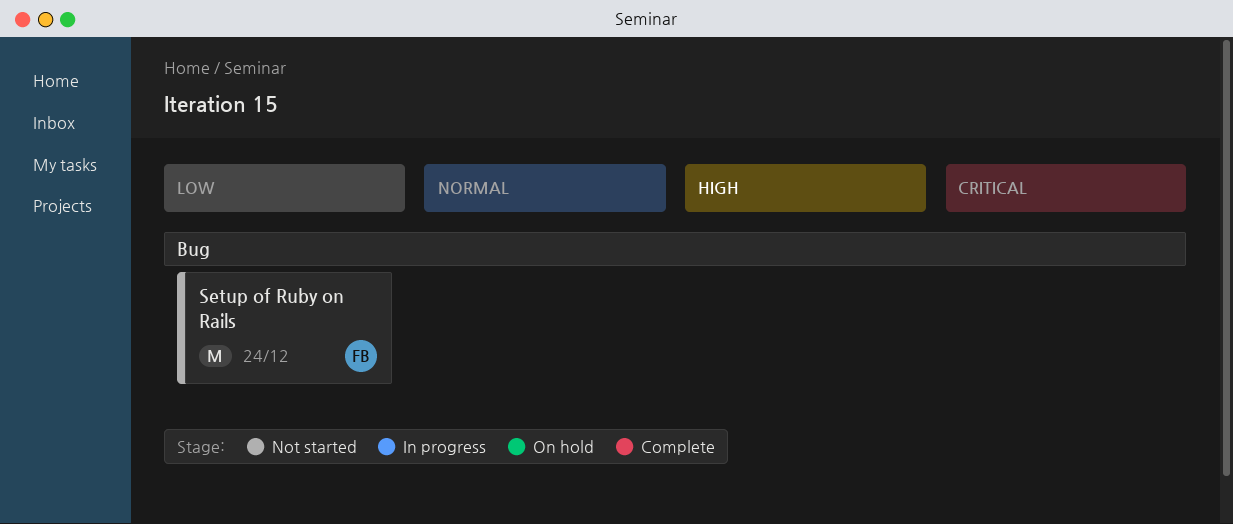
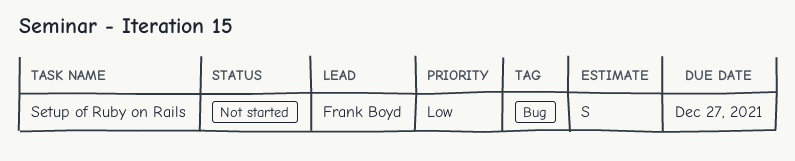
Setup of Ruby on Rails, estimate: M -> S
Setup of Ruby on Rails, due: Dec 24 -> Dec 27

